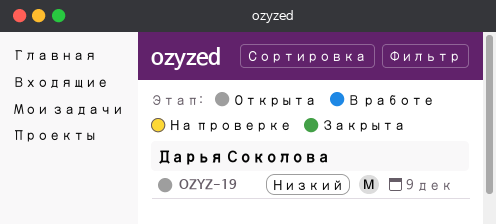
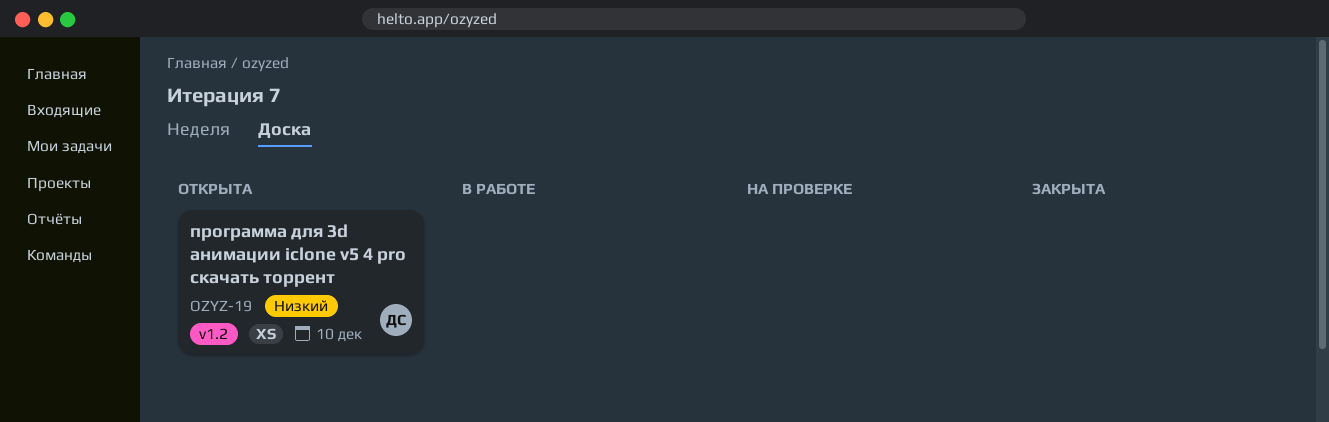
OZYZ-19, estimate: M -> XS
OZYZ-19, due: Dec 9 -> Dec 10

